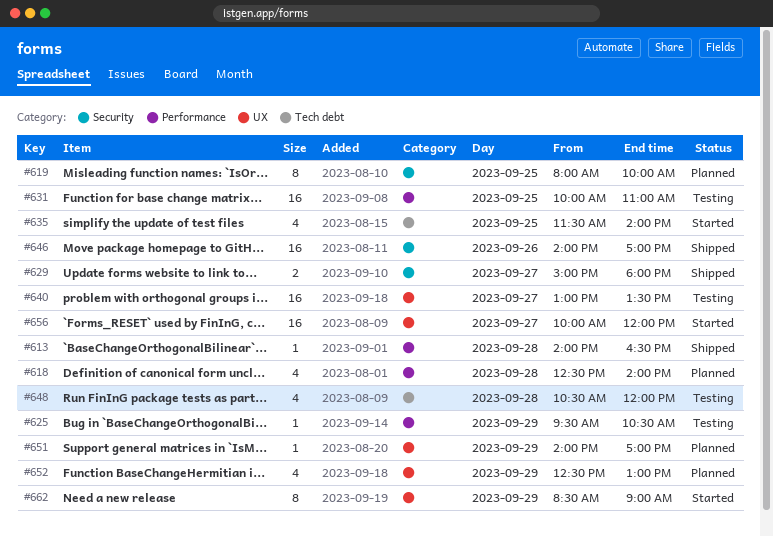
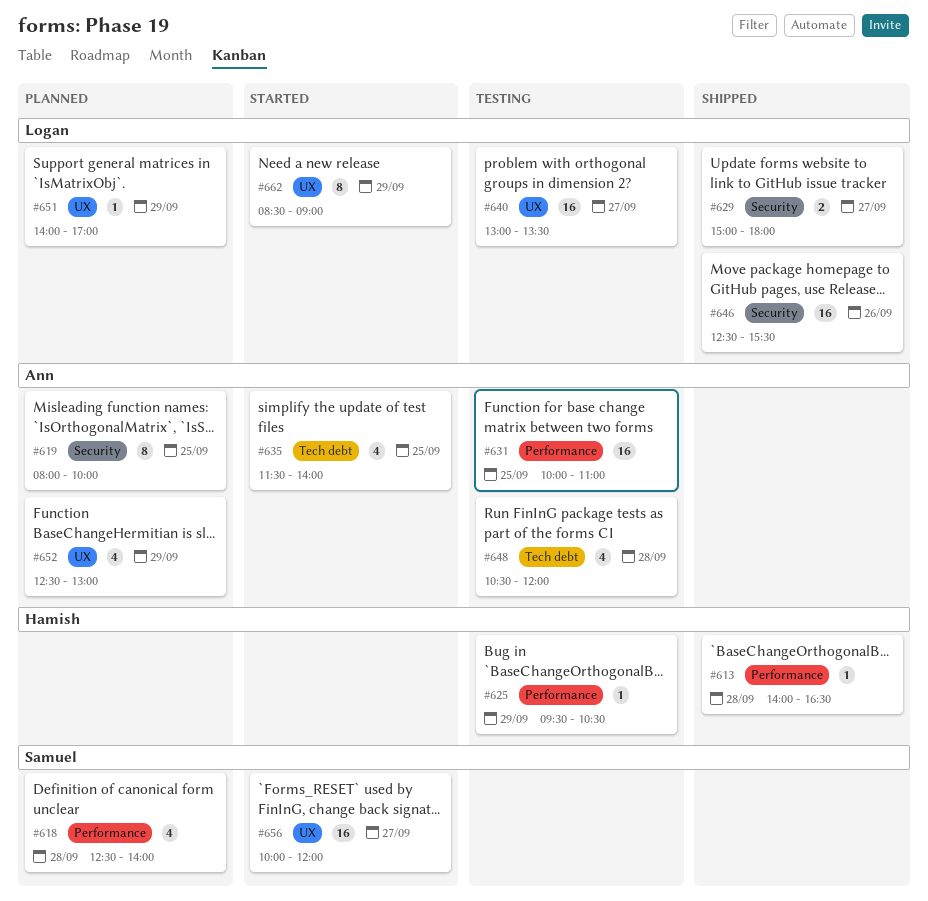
#646, begins: 14:00 -> 12:30
#646, ends: 17:00 -> 15:30

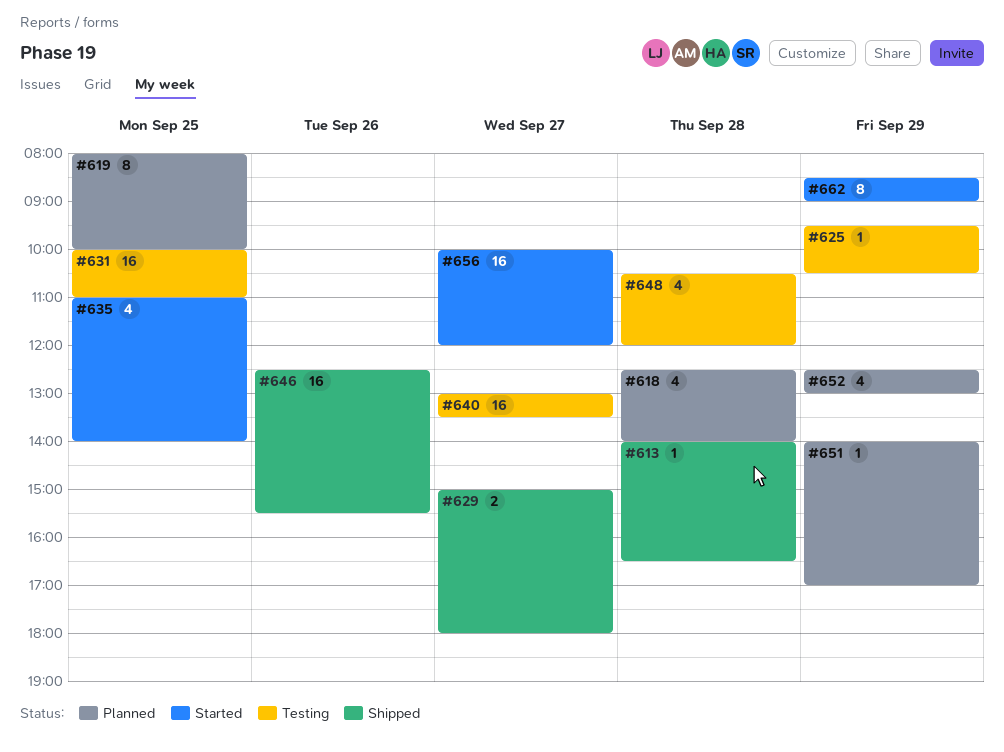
#635, begins: 11:30 -> 11:00

